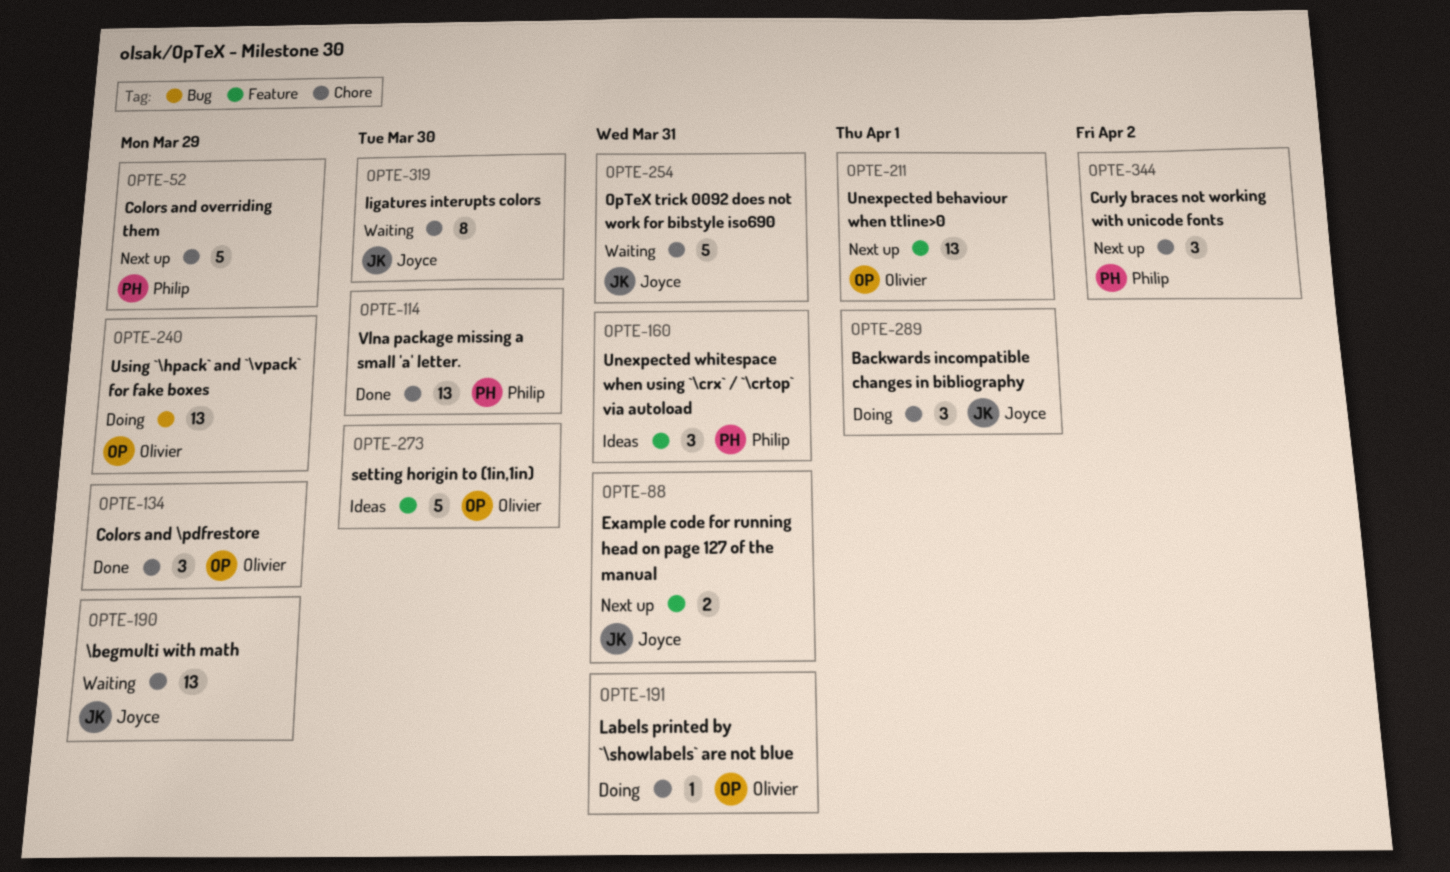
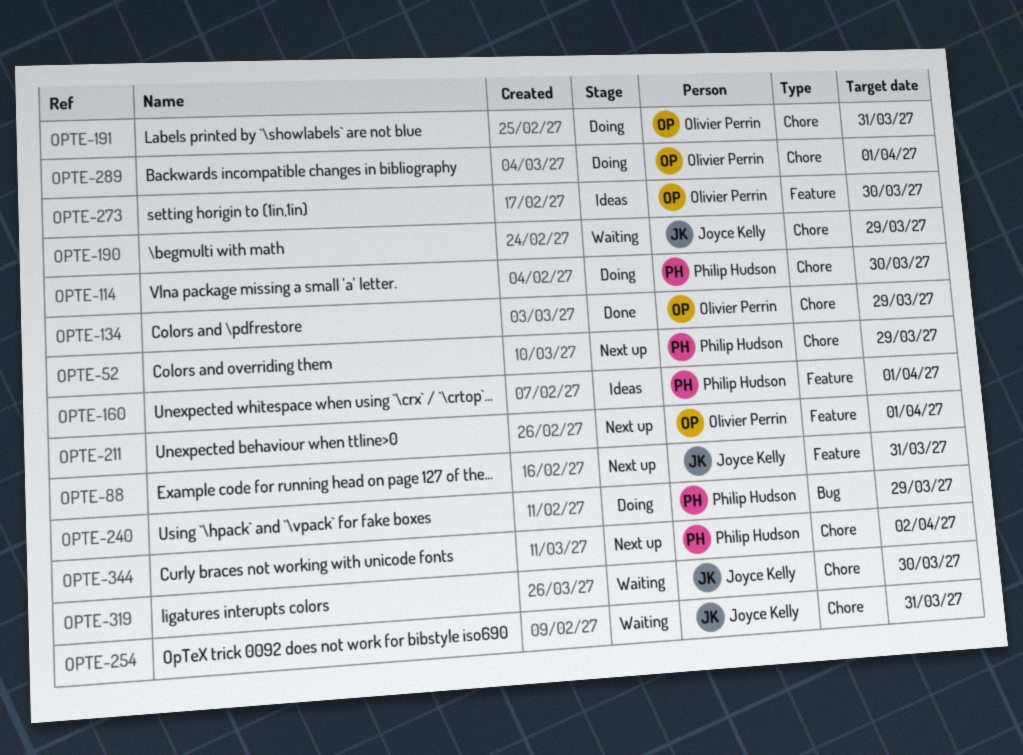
OPTE-114, status: Done -> Doing
OPTE-160, due: Mar 31 -> Apr 1
OPTE-240, owner: Olivier Perrin -> Philip Hudson
OPTE-289, owner: Joyce Kelly -> Olivier Perrin

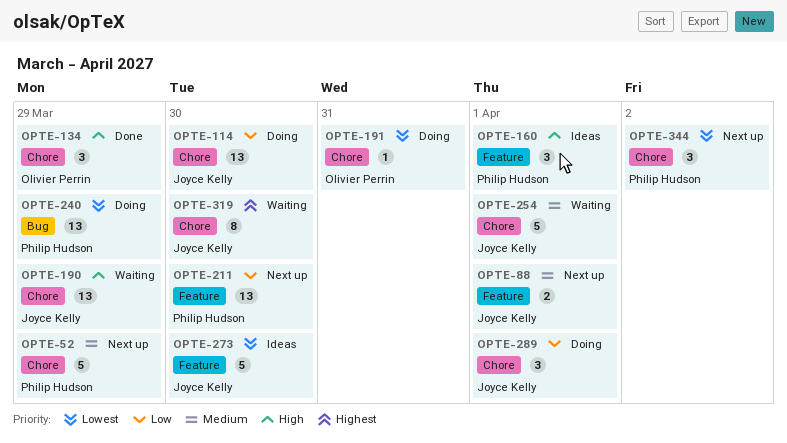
OPTE-88, due: Mar 31 -> Apr 1
OPTE-114, owner: Philip Hudson -> Joyce Kelly
OPTE-211, owner: Olivier Perrin -> Philip Hudson
OPTE-211, due: Apr 1 -> Mar 30
OPTE-254, due: Mar 31 -> Apr 1
OPTE-273, owner: Olivier Perrin -> Joyce Kelly
OPTE-289, owner: Olivier Perrin -> Joyce Kelly

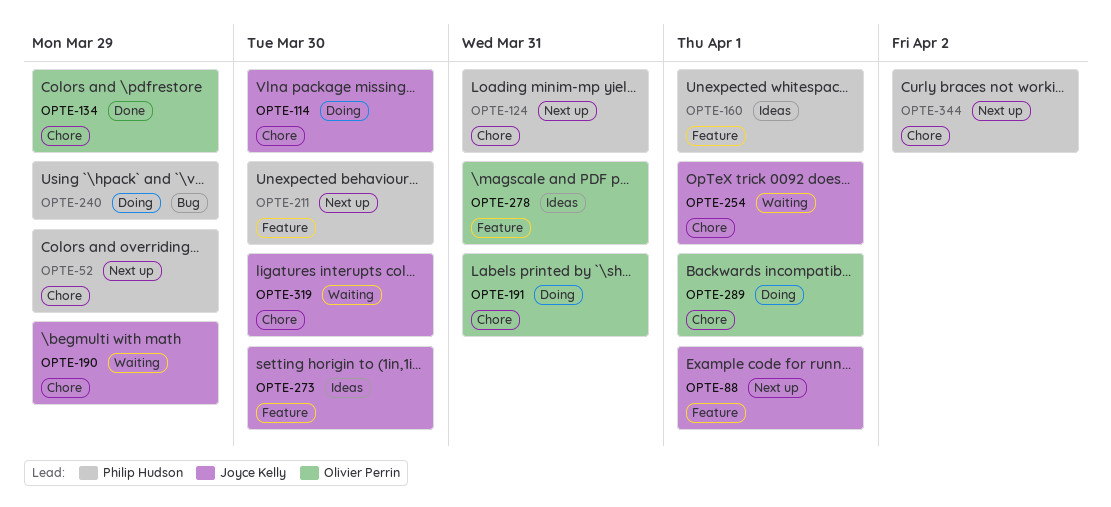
OPTE-124: none -> present
OPTE-278: none -> present
OPTE-289, owner: Joyce Kelly -> Olivier Perrin

